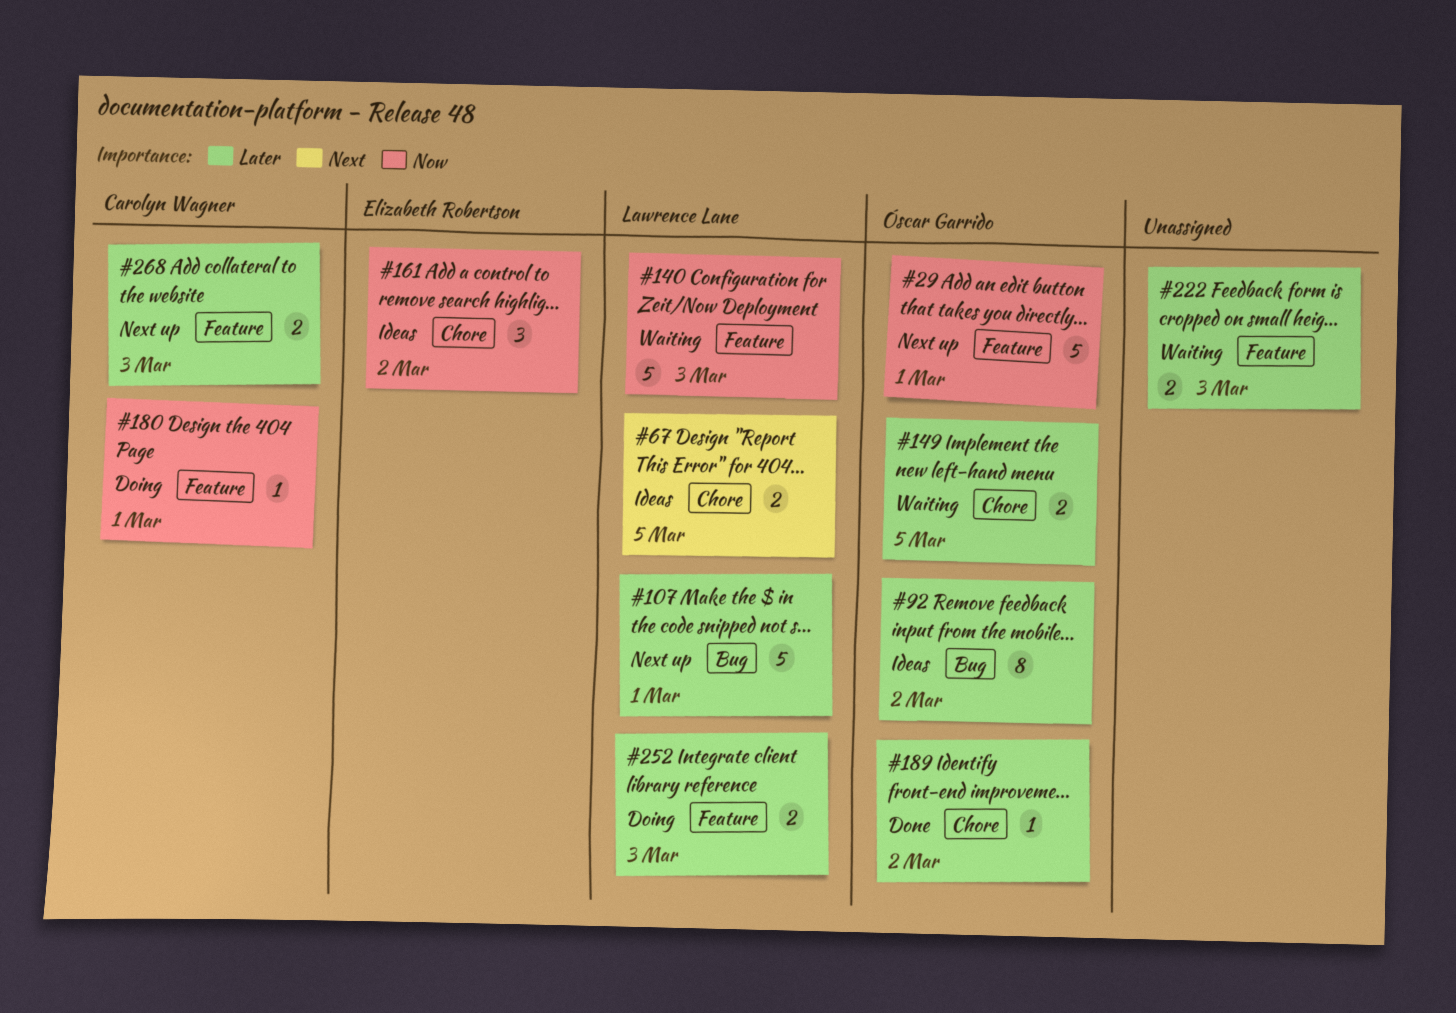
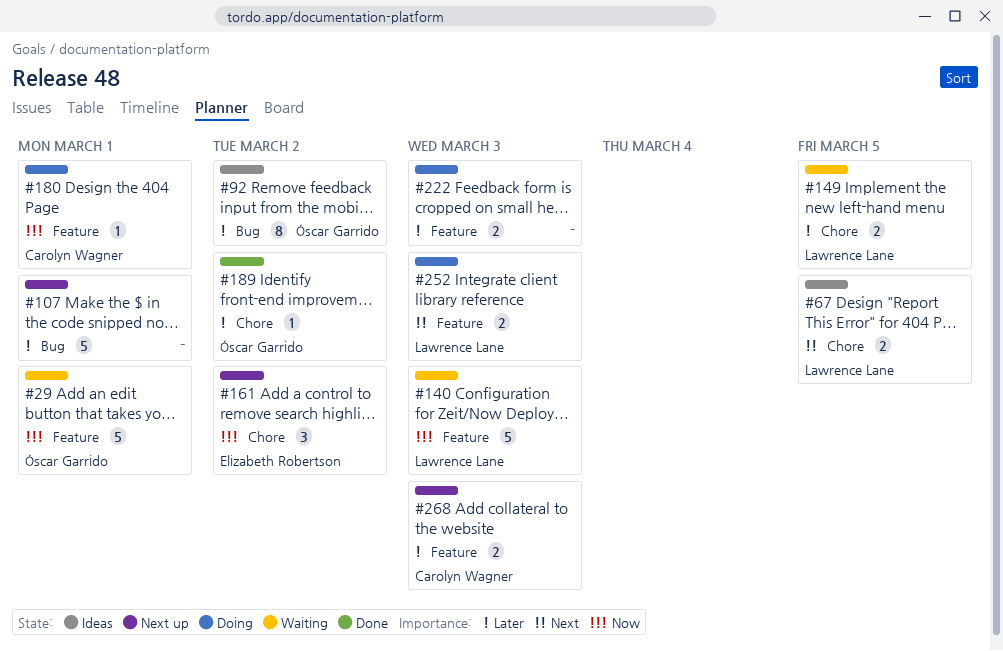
#29, status: Next up -> Waiting
#107, owner: Lawrence Lane -> none
#149, owner: Óscar Garrido -> Lawrence Lane
#161, status: Ideas -> Next up
#222, status: Waiting -> Doing
#252, priority: Later -> Next

